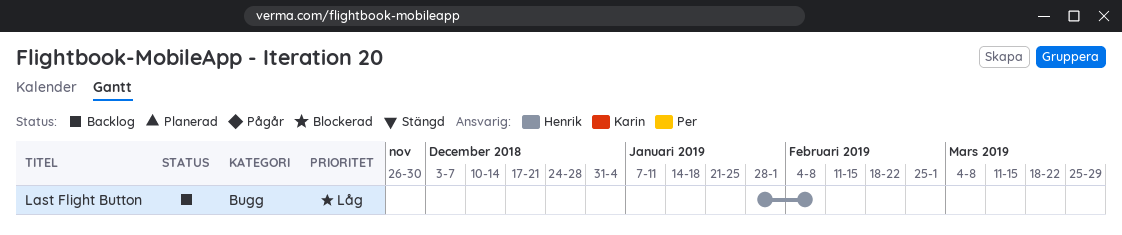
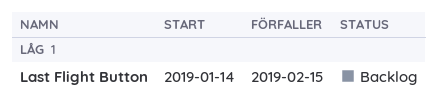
Last Flight Button, start: Jan 28 -> Jan 14
Last Flight Button, due: Feb 8 -> Feb 15

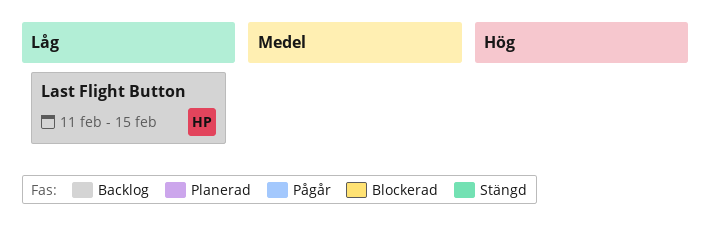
Last Flight Button, start: Jan 14 -> Feb 11

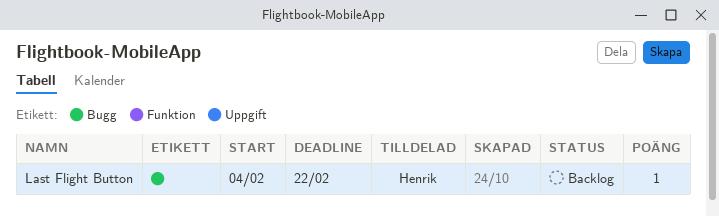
Last Flight Button, start: Feb 11 -> Feb 4
Last Flight Button, due: Feb 15 -> Feb 22

